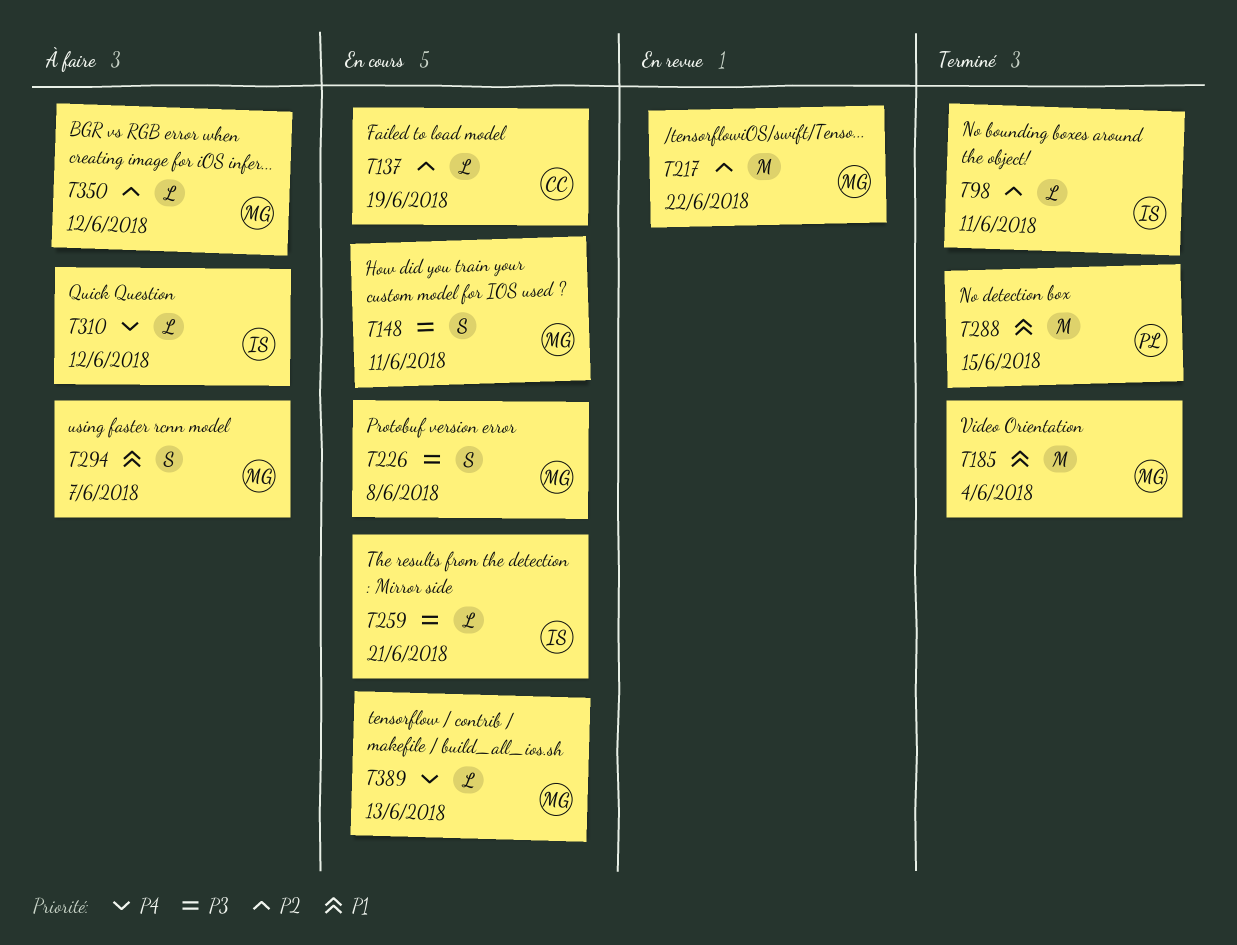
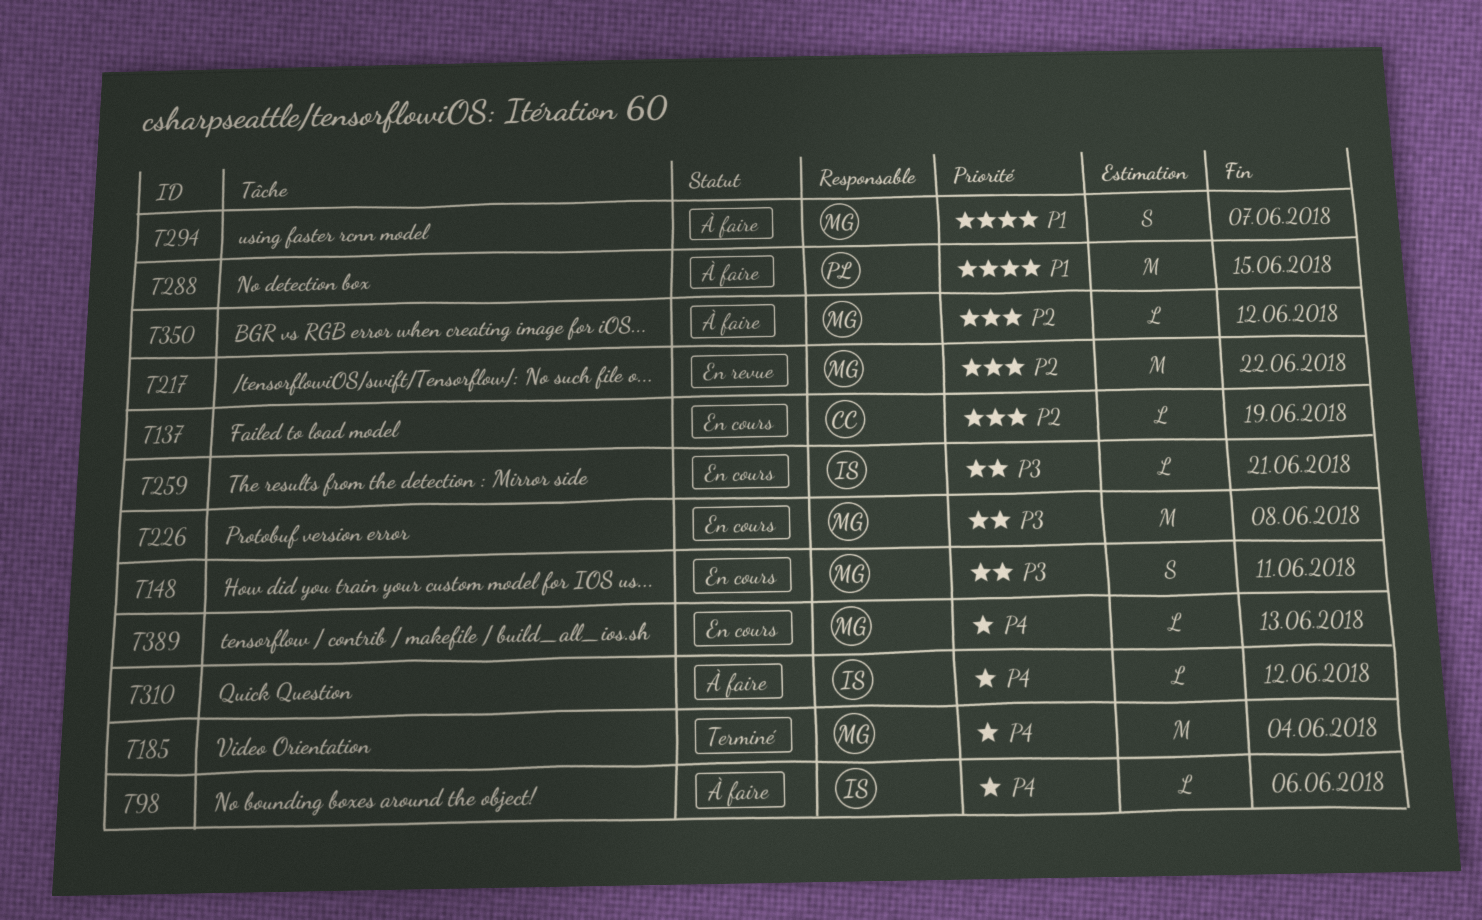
T98, status: Terminé -> À faire
T98, priority: P2 -> P4
T98, due: Jun 11 -> Jun 6
T185, priority: P1 -> P4
T226, estimate: S -> M
T288, status: Terminé -> À faire

